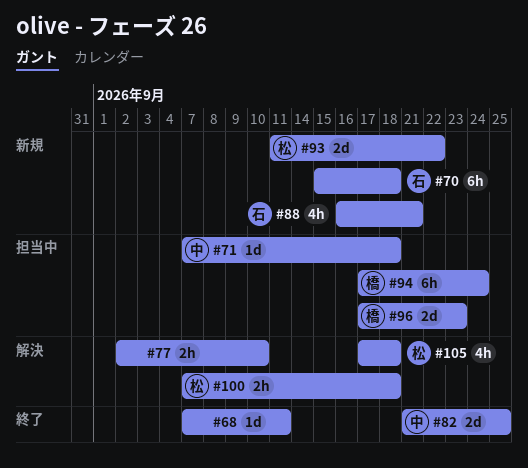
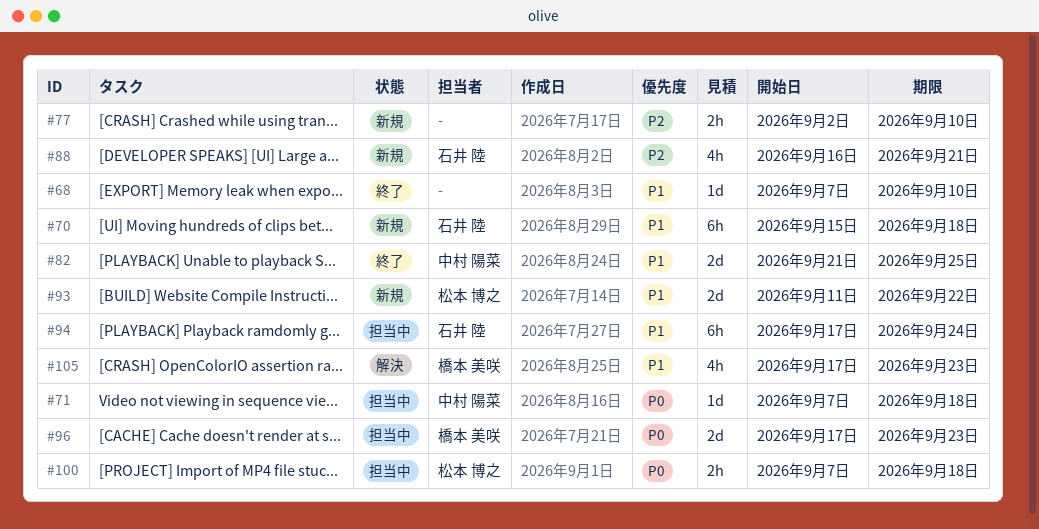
#68, due: Sep 11 -> Sep 10
#77, status: 解決 -> 新規
#94, owner: 橋本 美咲 -> 石井 陸
#100, status: 解決 -> 担当中
#105, owner: 松本 博之 -> 橋本 美咲
#105, due: Sep 18 -> Sep 23

